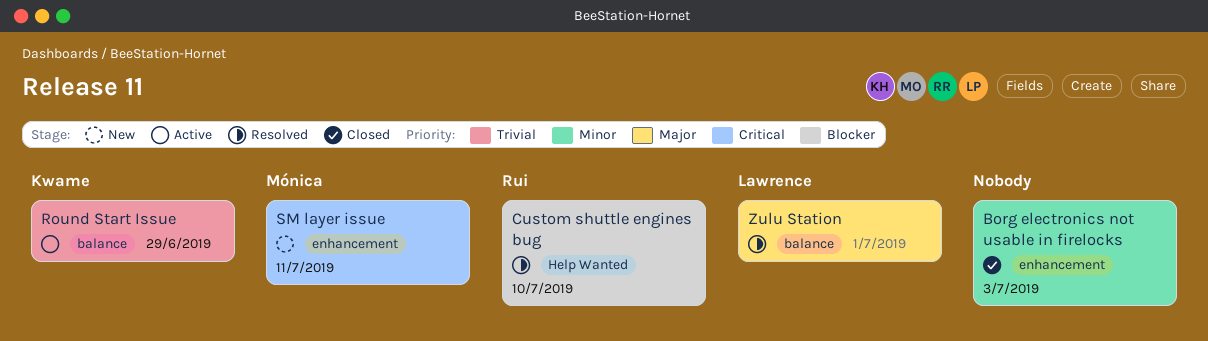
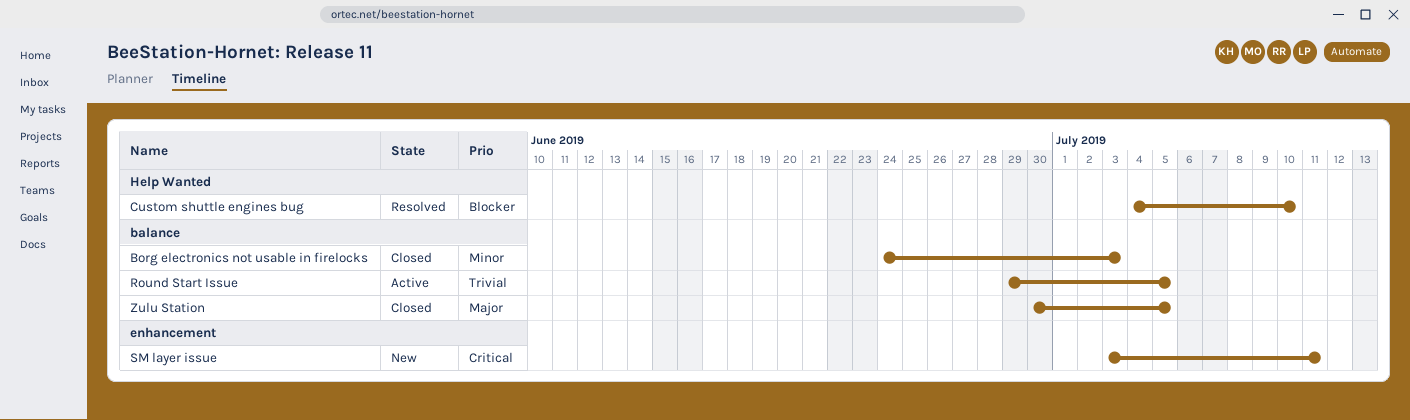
Borg electronics not usable in firelocks, label: enhancement -> balance
Round Start Issue, due: Jun 29 -> Jul 5
Zulu Station, status: Resolved -> Closed
Zulu Station, due: Jul 1 -> Jul 5

